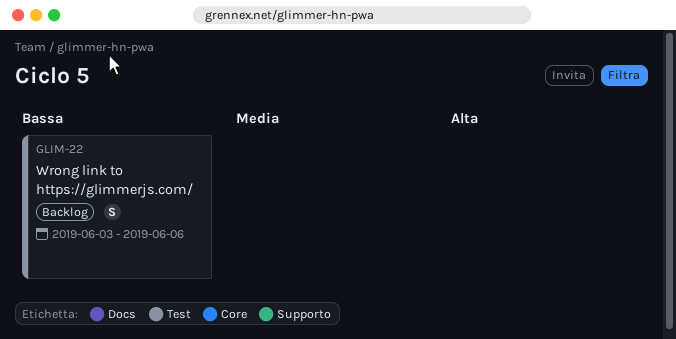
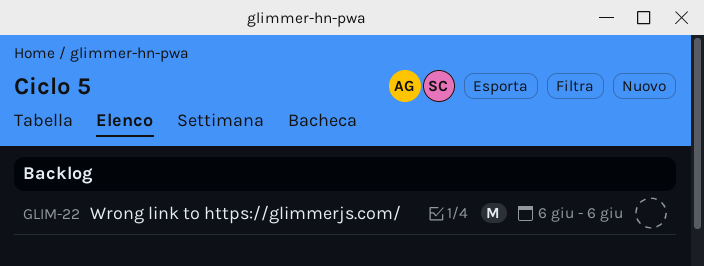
GLIM-22, estimate: S -> M
GLIM-22, start: Jun 3 -> Jun 6

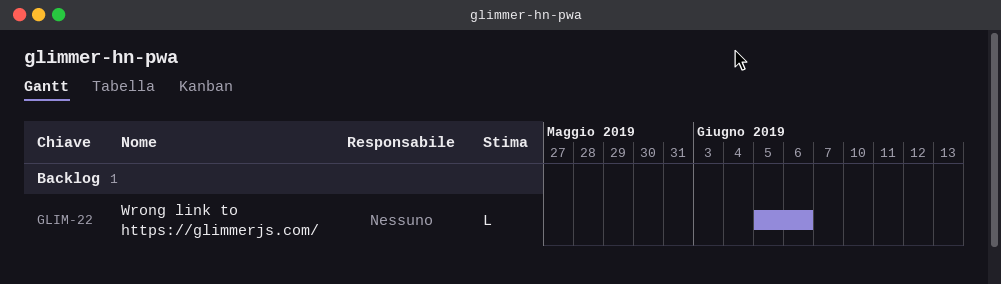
GLIM-22, estimate: M -> L
GLIM-22, start: Jun 6 -> Jun 5

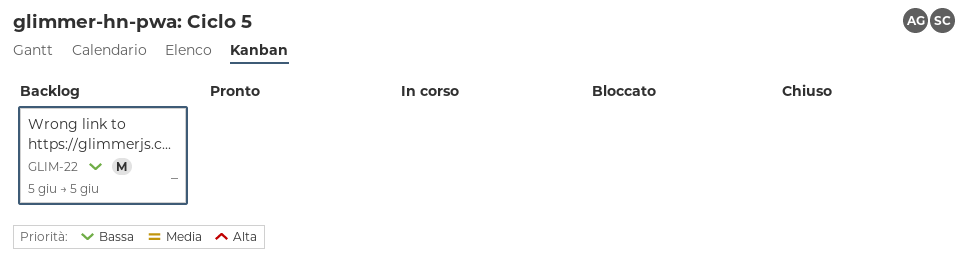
GLIM-22, estimate: L -> M
GLIM-22, due: Jun 6 -> Jun 5

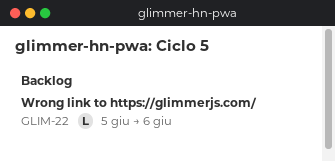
GLIM-22, estimate: M -> L
GLIM-22, due: Jun 5 -> Jun 6

